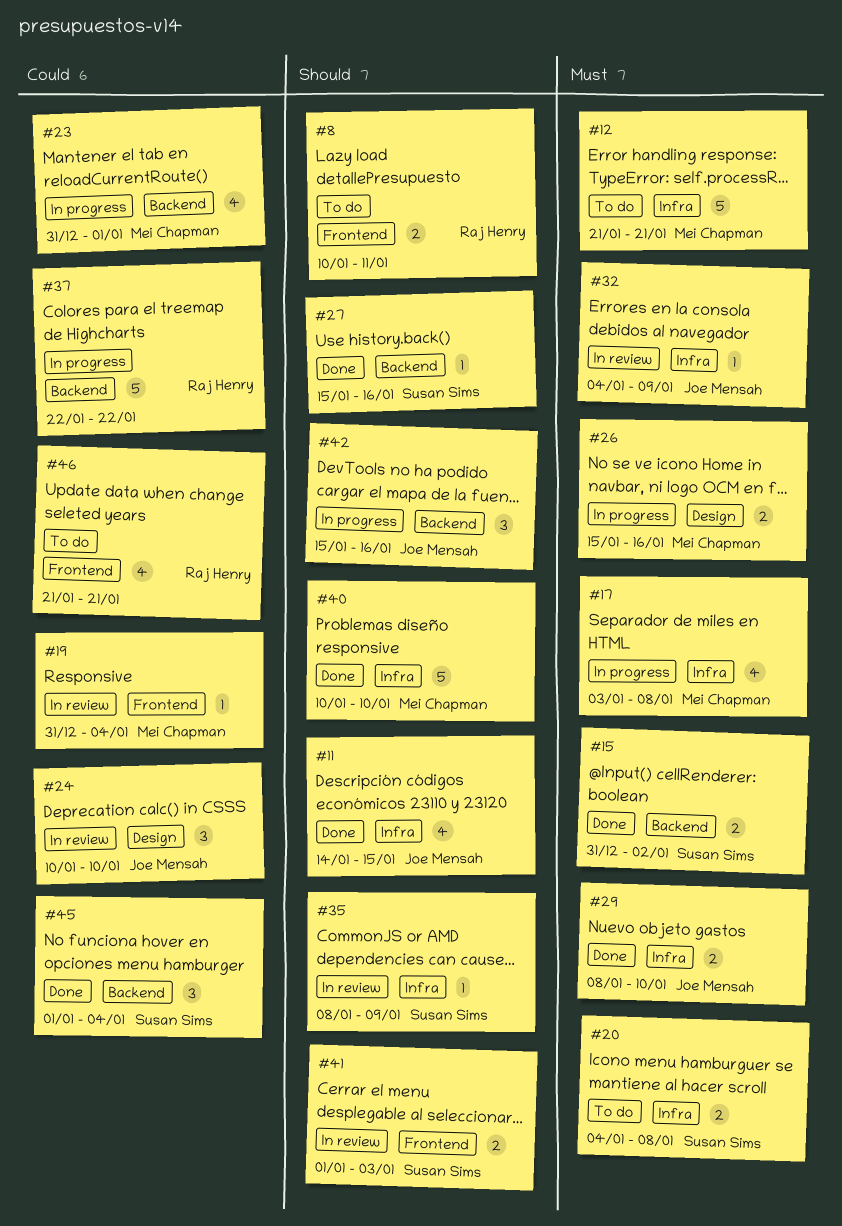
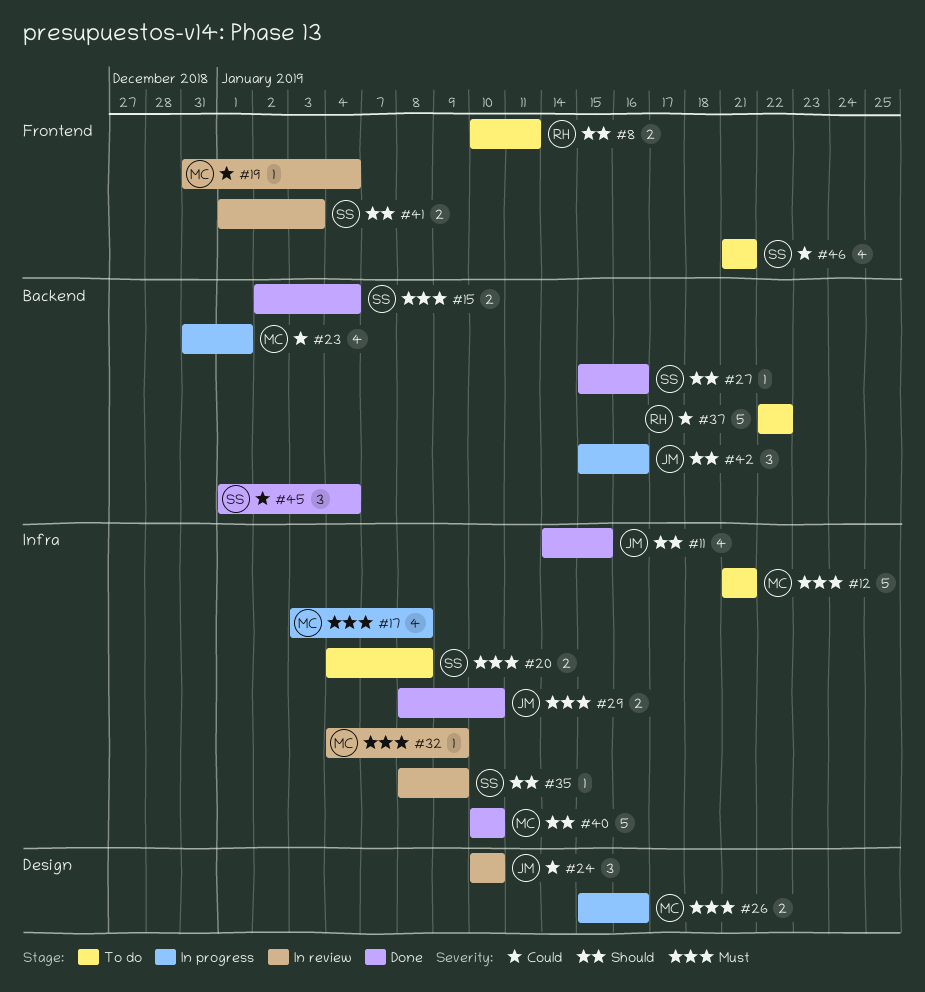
#15, start: Dec 31 -> Jan 2
#15, due: Jan 2 -> Jan 4
#32, owner: Joe Mensah -> Mei Chapman
#37, status: In progress -> To do
#46, owner: Raj Henry -> Susan Sims

